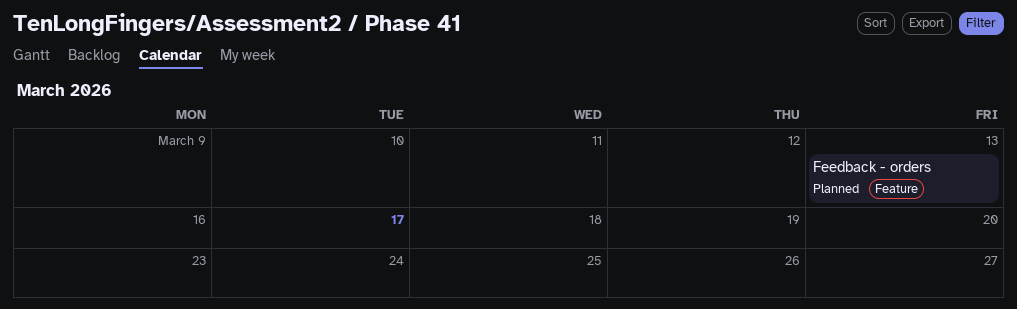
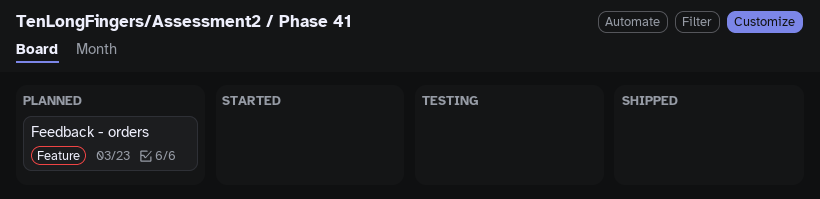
Feedback - orders, due: Mar 13 -> Mar 23

